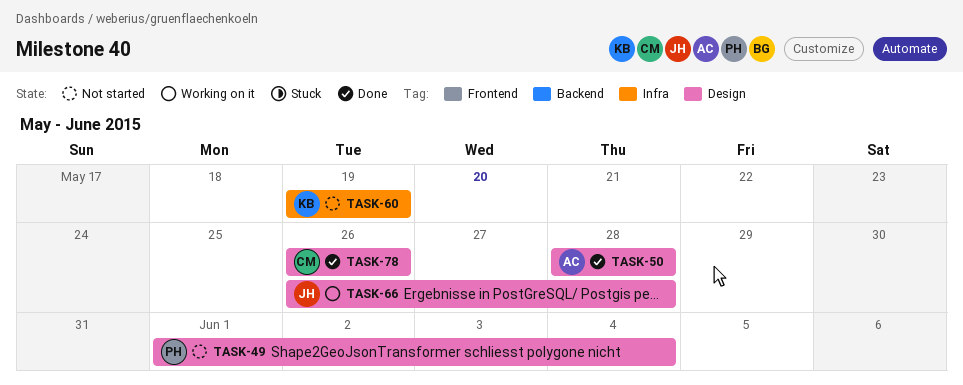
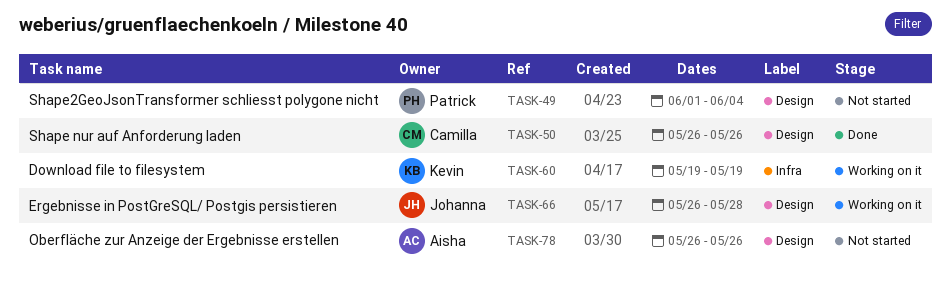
TASK-50, owner: Aisha -> Camilla
TASK-50, start: May 28 -> May 26
TASK-50, due: May 28 -> May 26
TASK-60, status: Not started -> Working on it
TASK-78, status: Done -> Not started
TASK-78, owner: Camilla -> Aisha

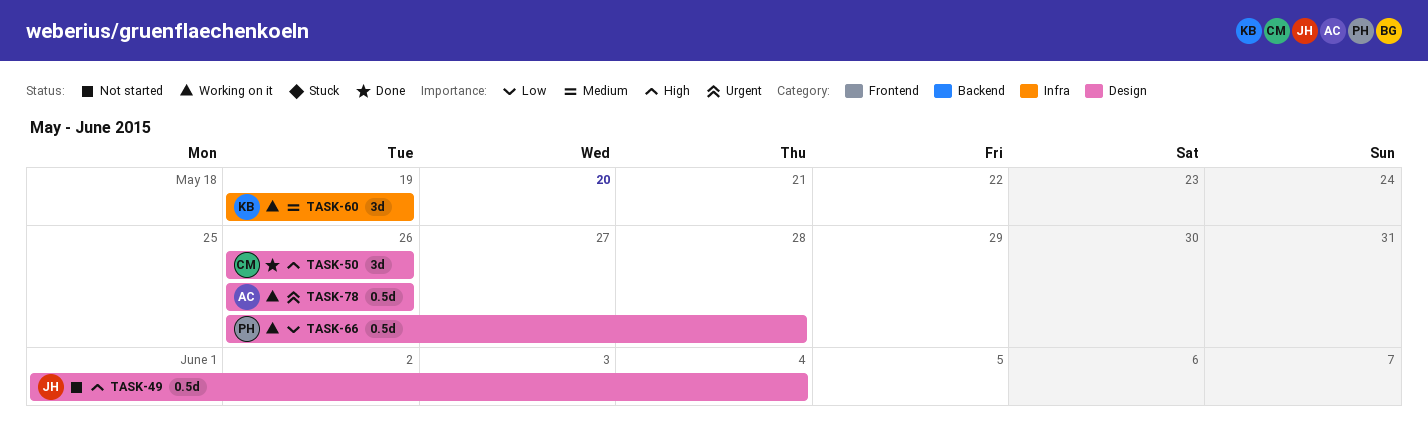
TASK-49, owner: Patrick -> Johanna
TASK-66, owner: Johanna -> Patrick
TASK-78, status: Not started -> Working on it

